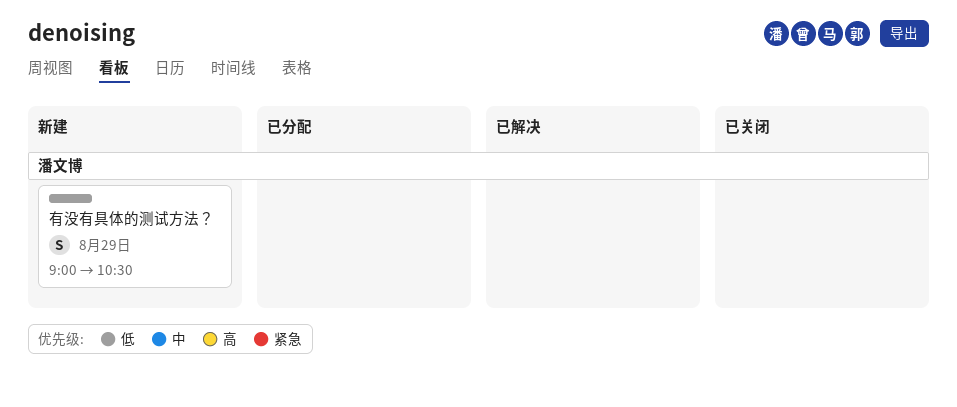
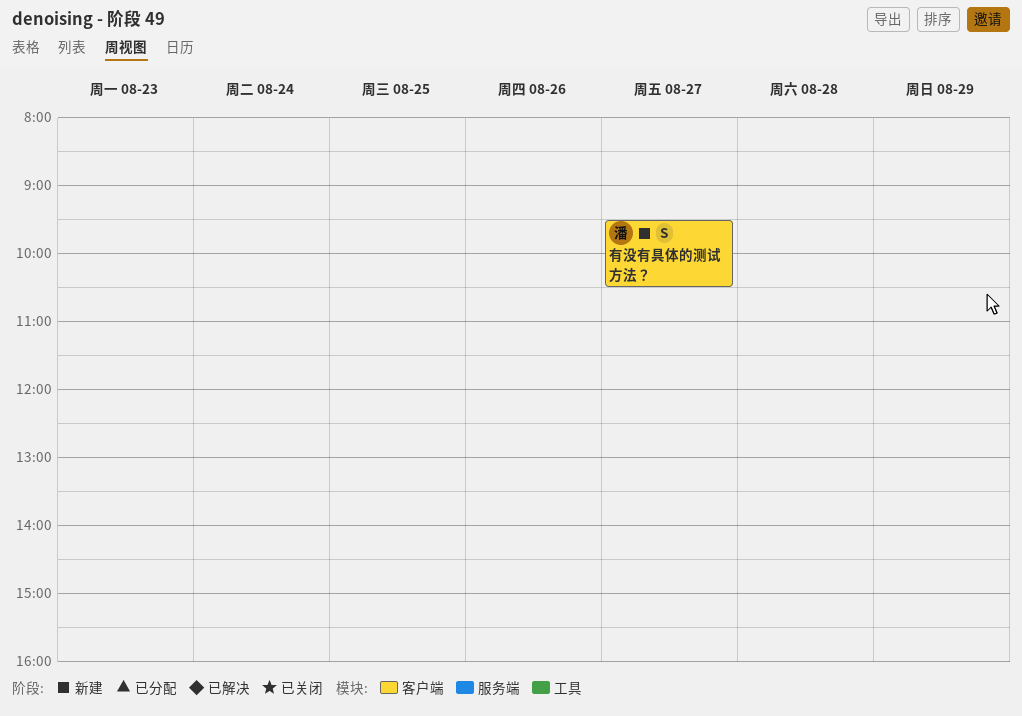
有没有具体的测试方法？, day: Aug 29 -> Aug 27
有没有具体的测试方法？, begins: 09:00 -> 09:30

